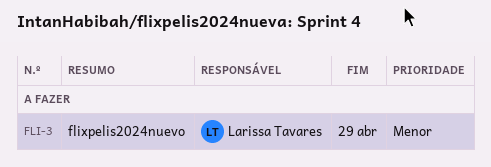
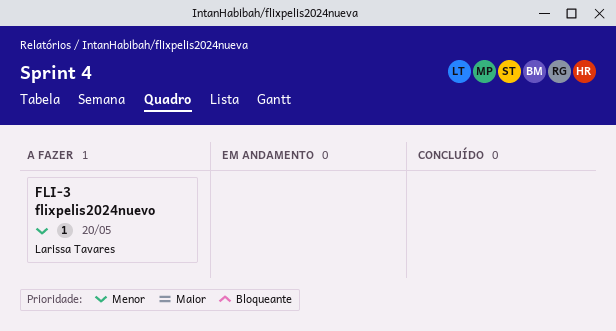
FLI-3, due: Apr 29 -> May 20

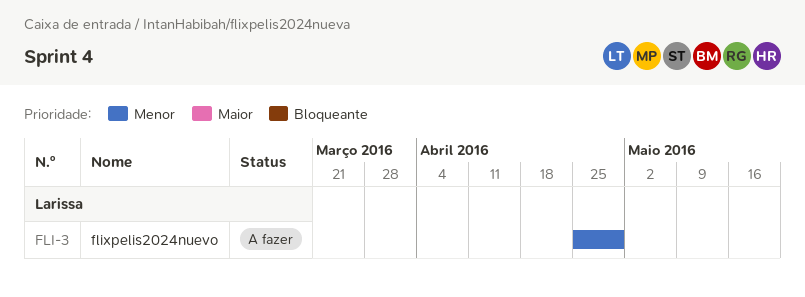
FLI-3, due: May 20 -> Apr 29

